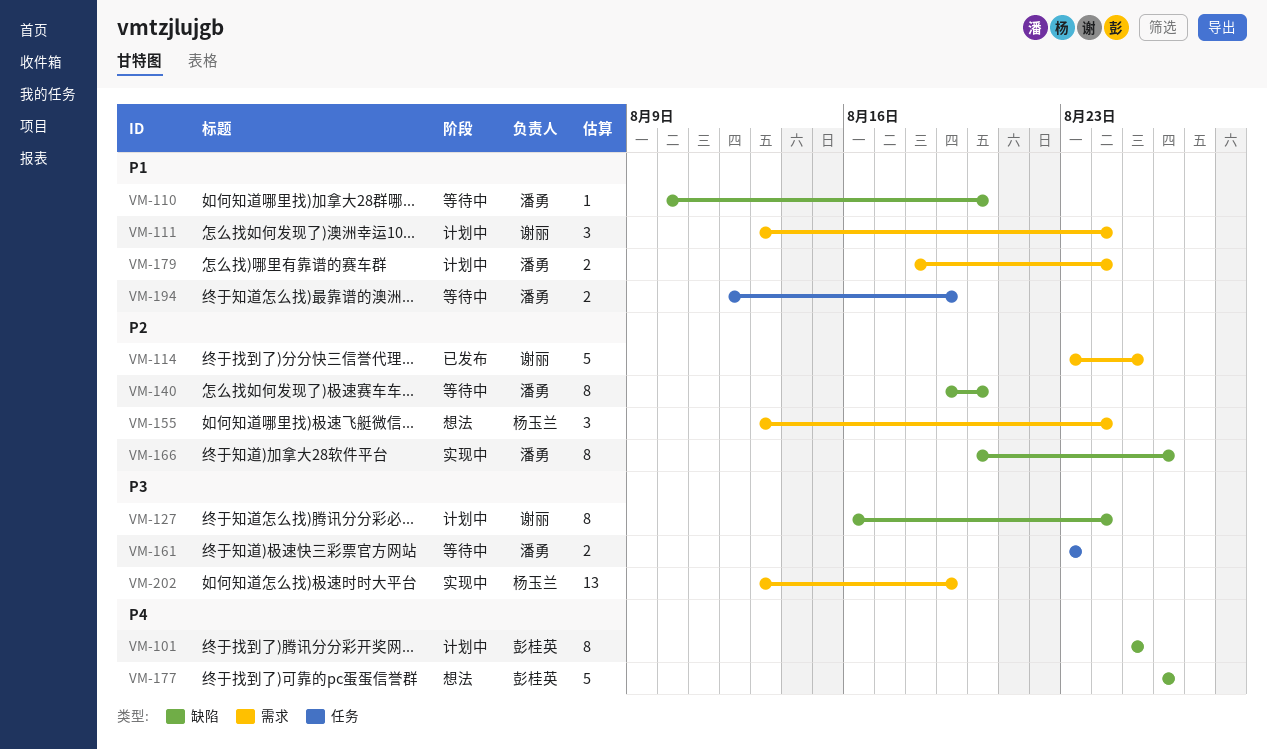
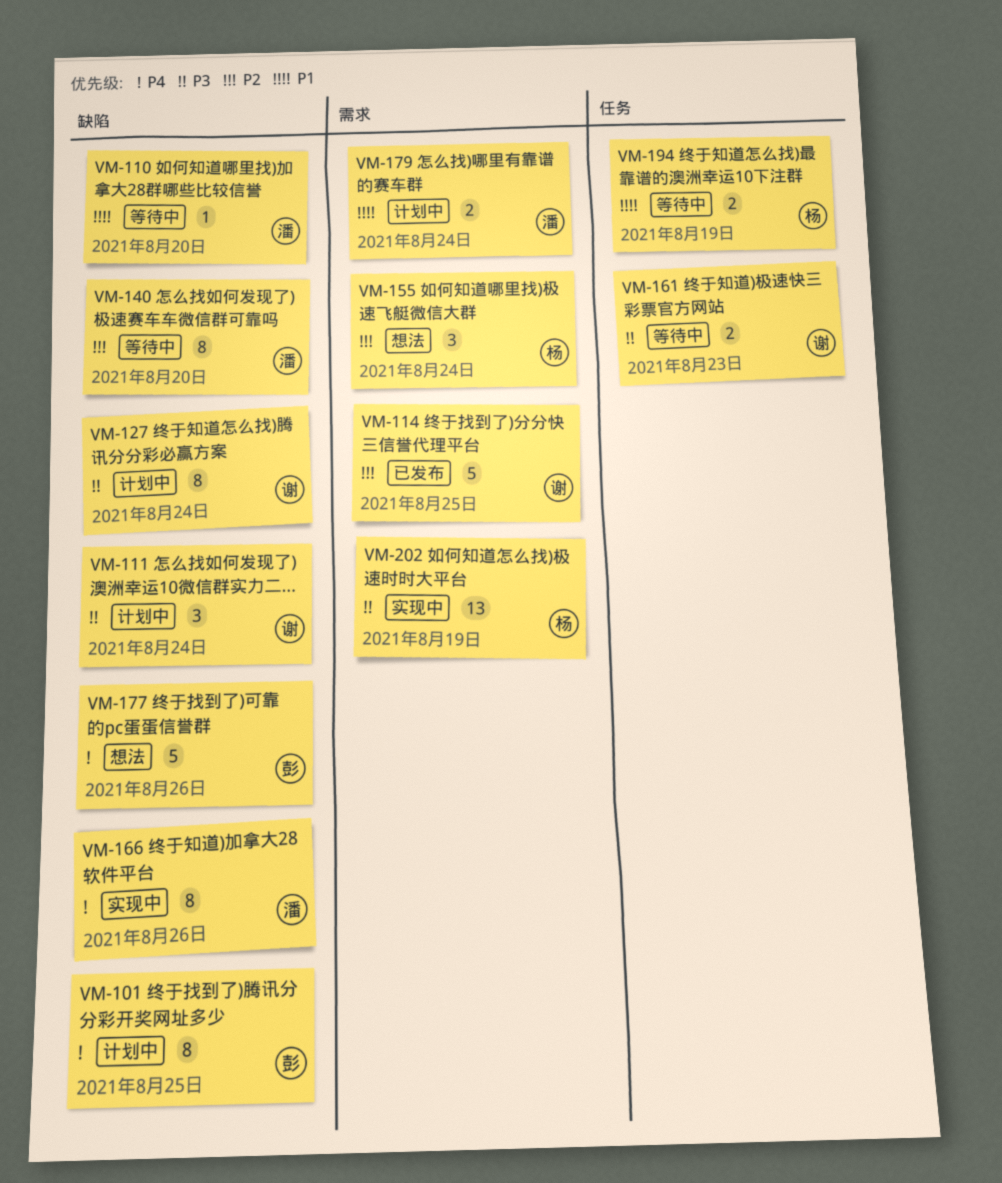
VM-111, priority: P1 -> P3
VM-111, label: 需求 -> 缺陷
VM-161, owner: 潘勇 -> 谢丽
VM-166, priority: P2 -> P4
VM-194, owner: 潘勇 -> 杨玉兰

